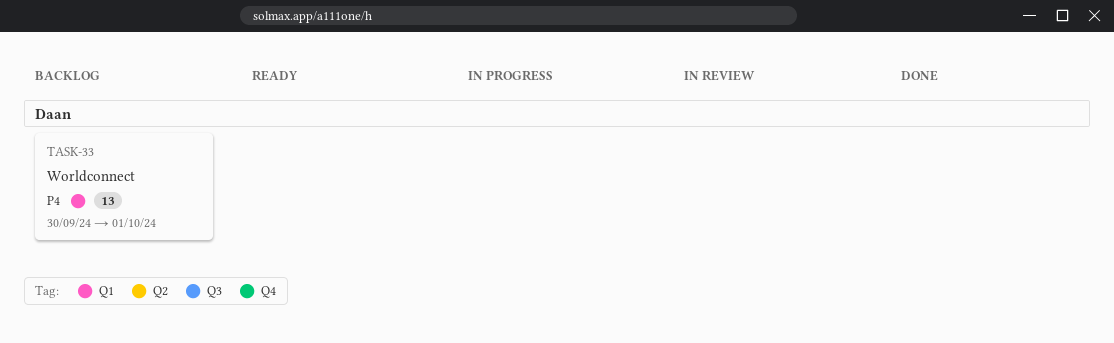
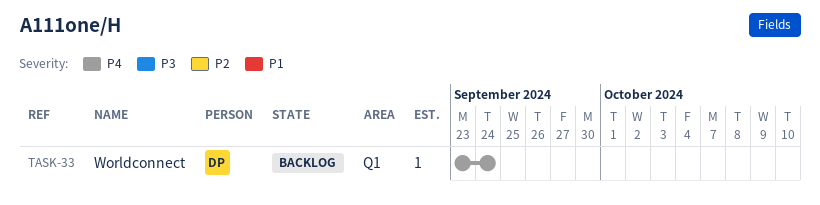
TASK-33, estimate: 13 -> 1
TASK-33, start: Sep 30 -> Sep 23
TASK-33, due: Oct 1 -> Sep 24

